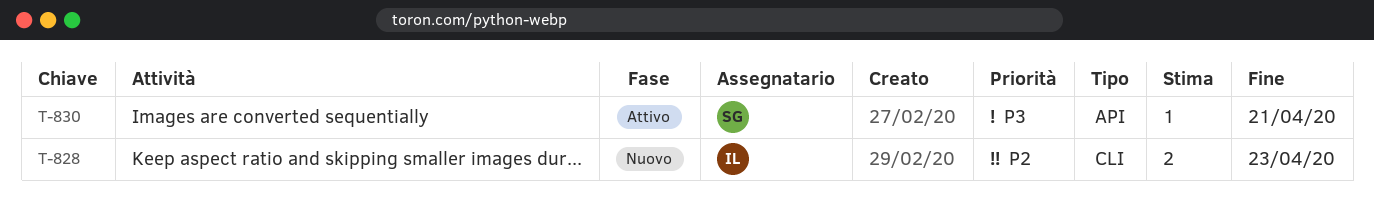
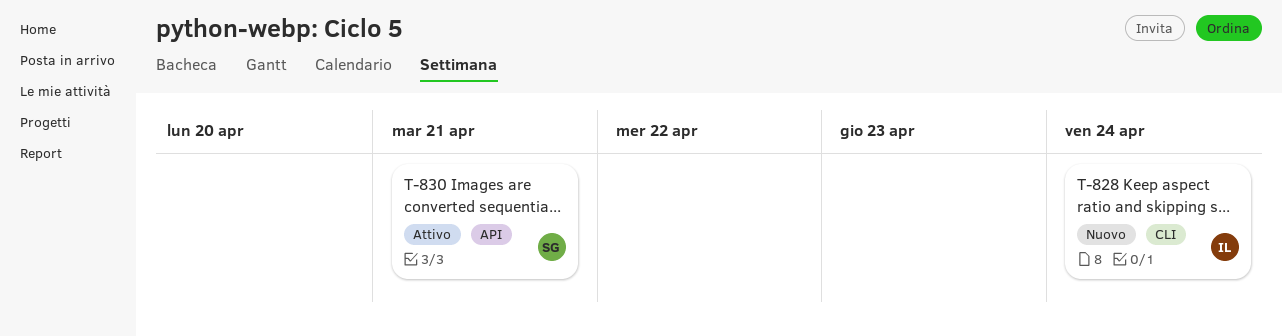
T-828, due: Apr 23 -> Apr 24

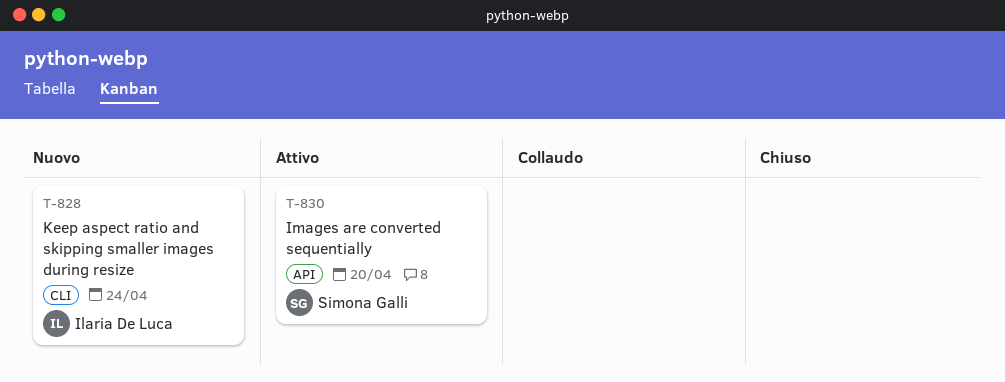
T-830, due: Apr 21 -> Apr 20

